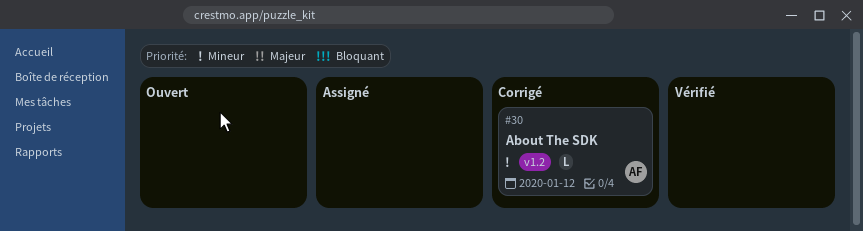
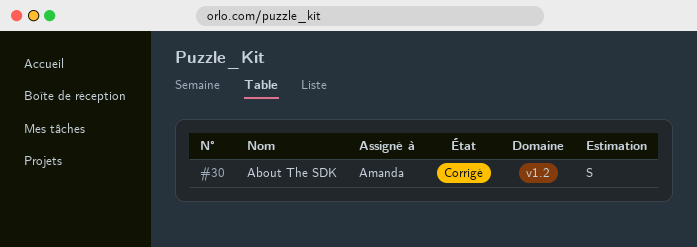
#30, estimate: L -> S

